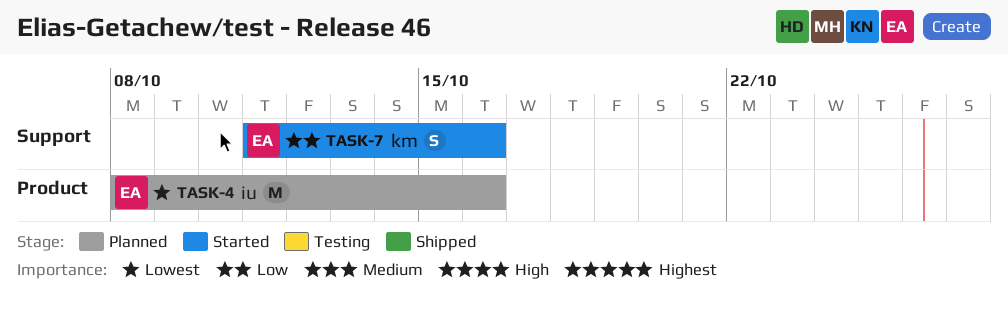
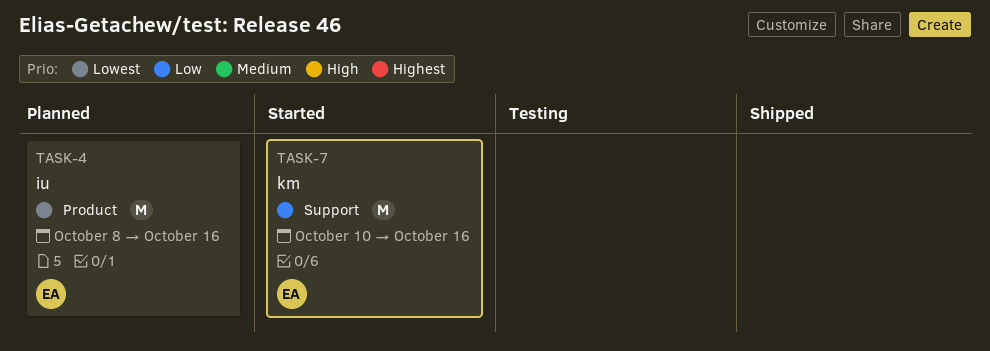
TASK-7, estimate: S -> M
TASK-7, start: Oct 11 -> Oct 10

